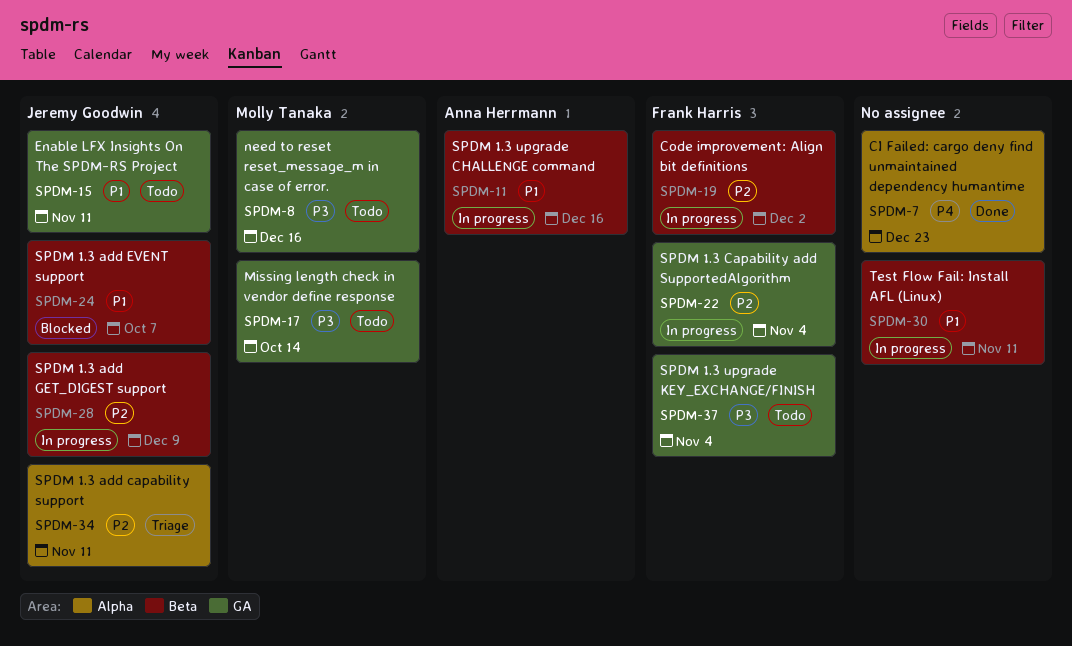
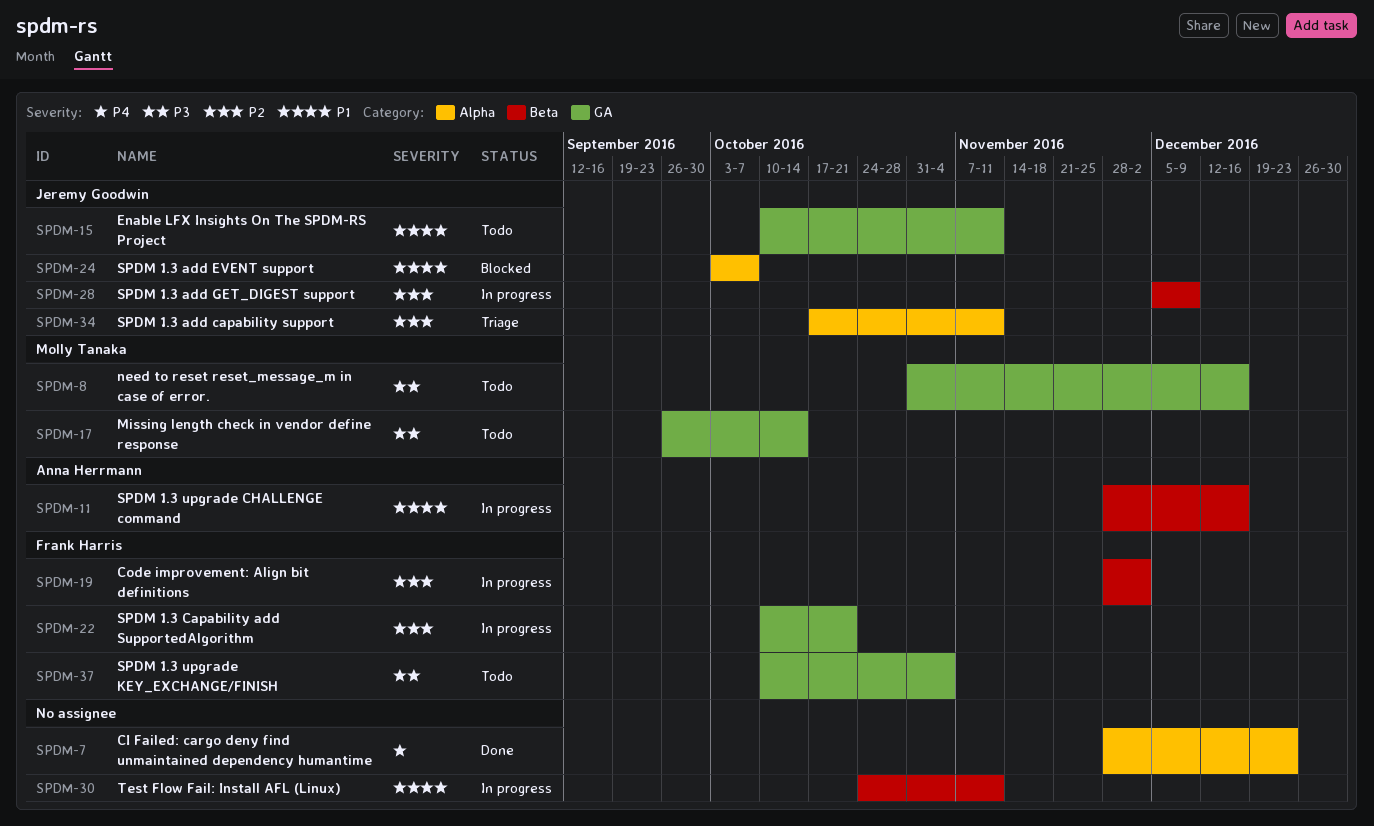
SPDM-22, due: Nov 4 -> Oct 21
SPDM-24, label: Beta -> Alpha

